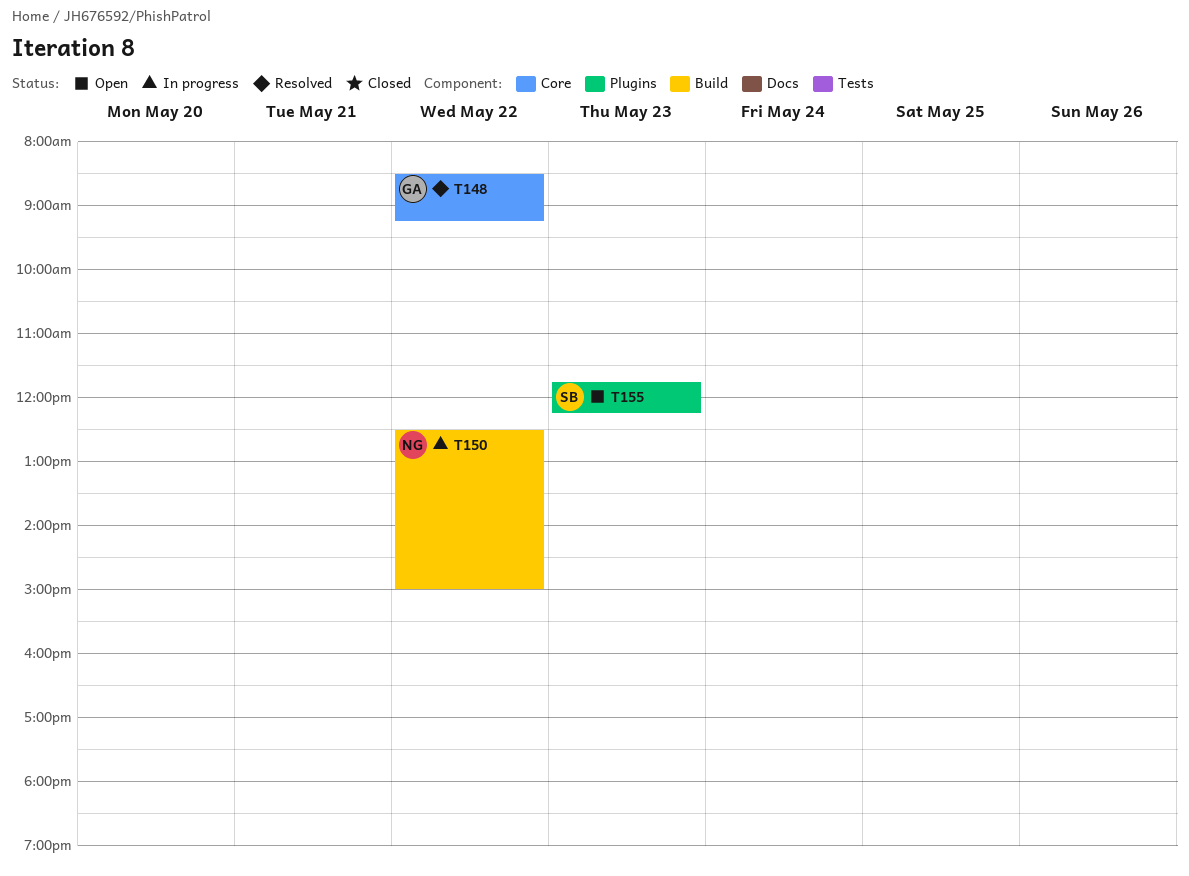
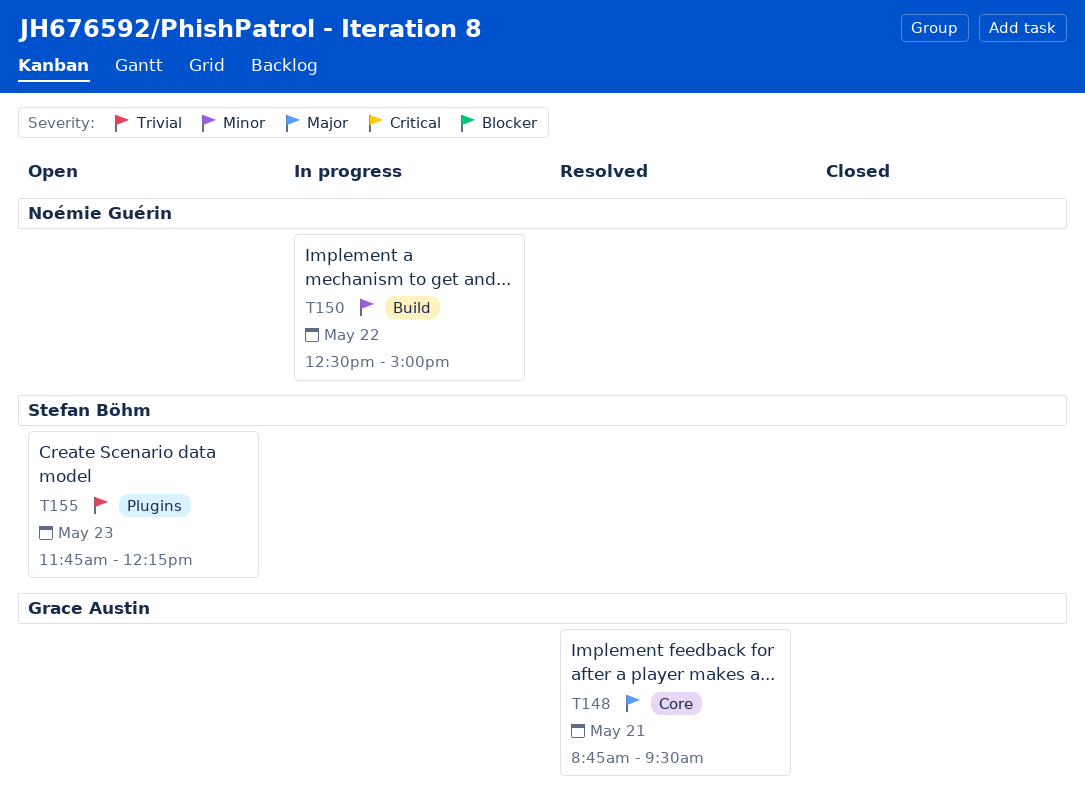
T148, day: May 22 -> May 21
T148, begins: 08:30 -> 08:45
T148, ends: 09:15 -> 09:30

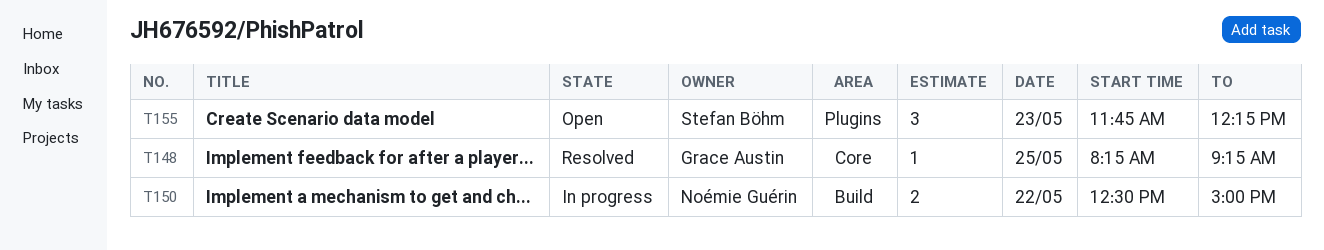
T148, day: May 21 -> May 25
T148, begins: 08:45 -> 08:15
T148, ends: 09:30 -> 09:15

